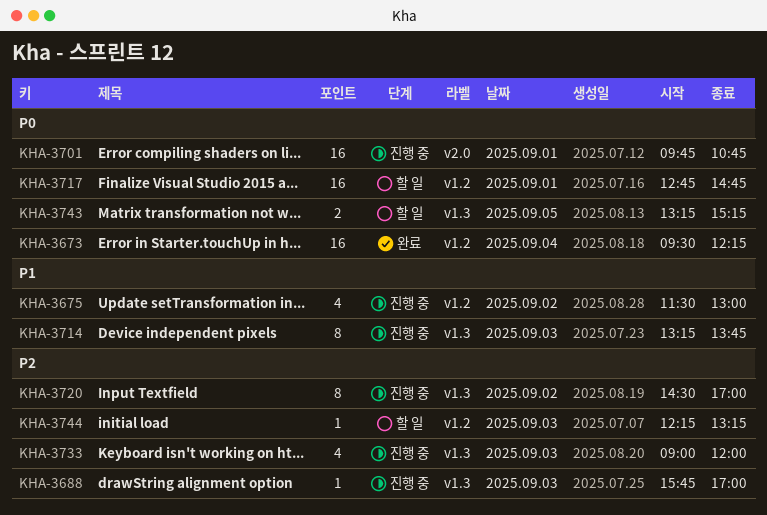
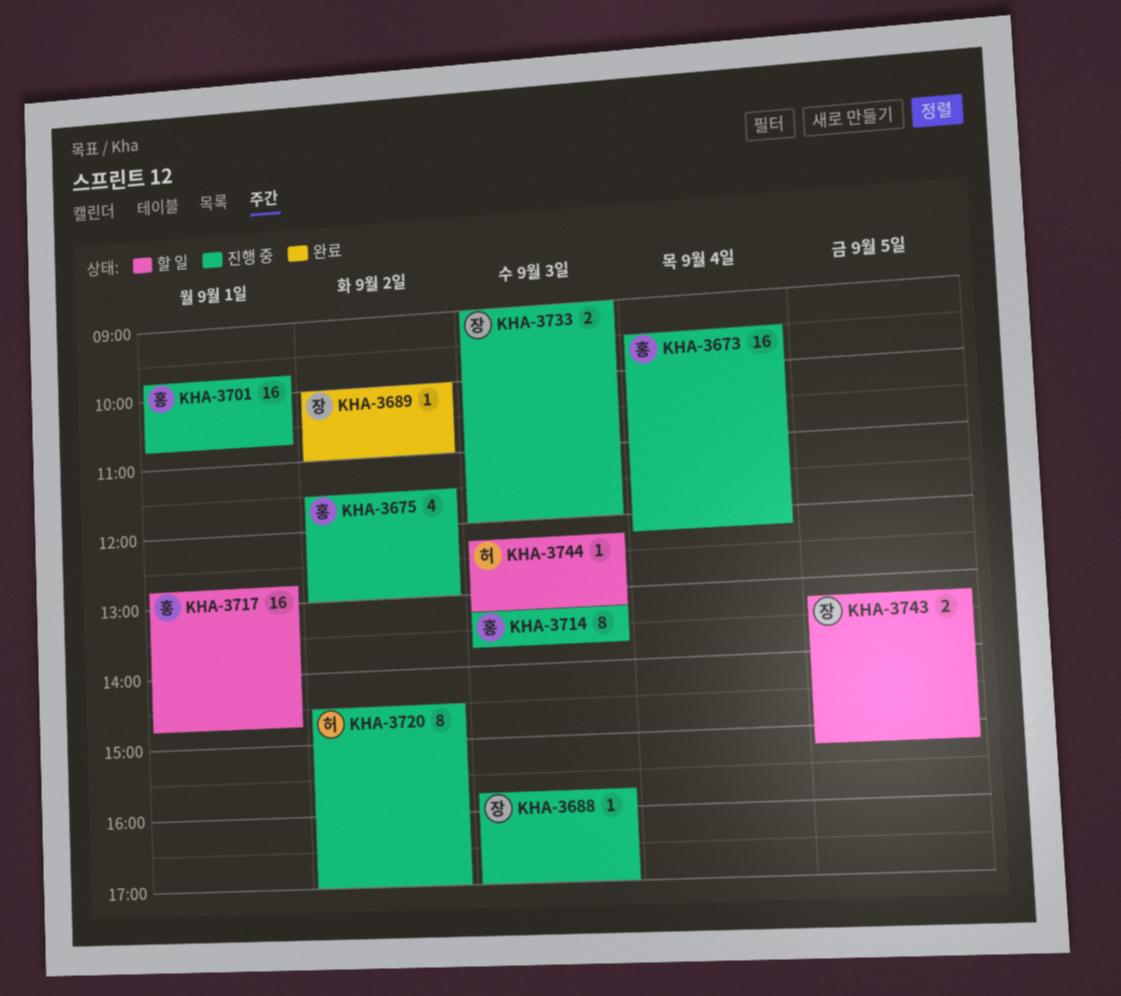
KHA-3673, status: 완료 -> 진행 중
KHA-3689: none -> present
KHA-3733, estimate: 4 -> 2

